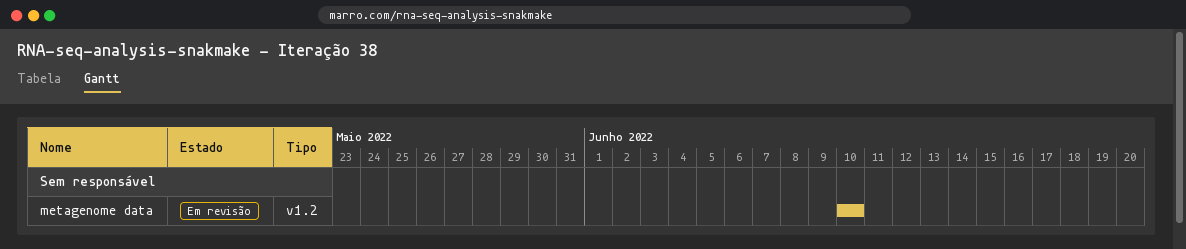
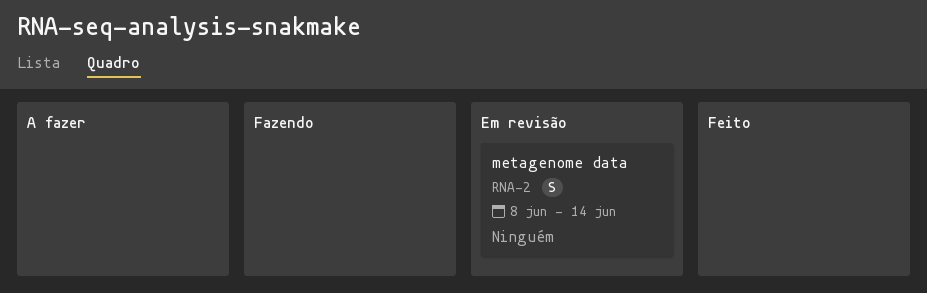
metagenome data, start: Jun 10 -> Jun 8
metagenome data, due: Jun 10 -> Jun 14

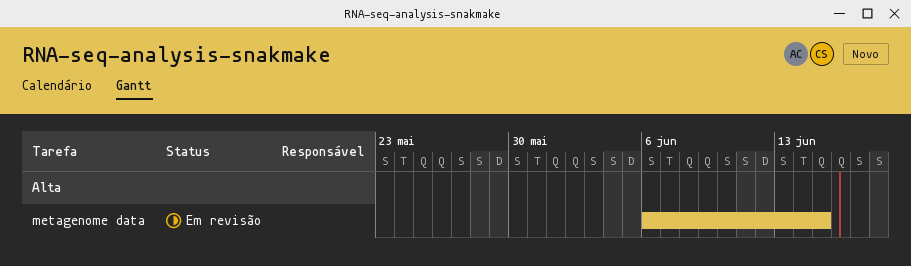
metagenome data, start: Jun 8 -> Jun 6
metagenome data, due: Jun 14 -> Jun 15

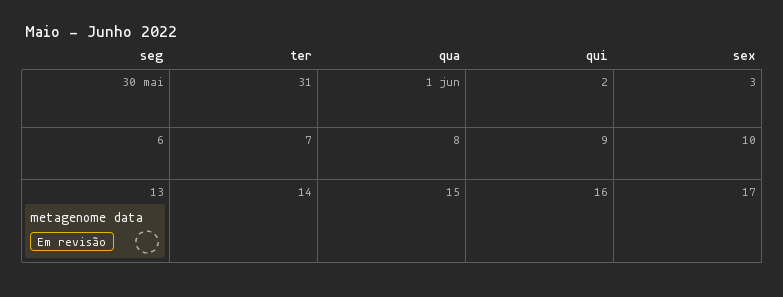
metagenome data, due: Jun 15 -> Jun 13

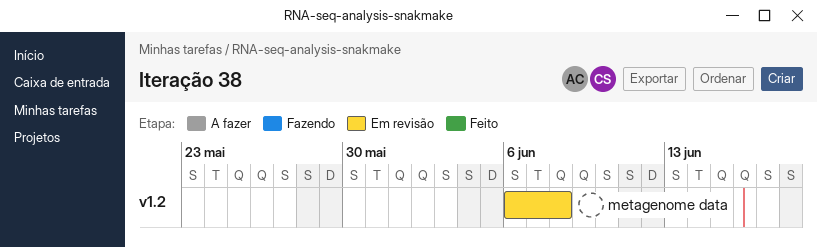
metagenome data, due: Jun 13 -> Jun 8

